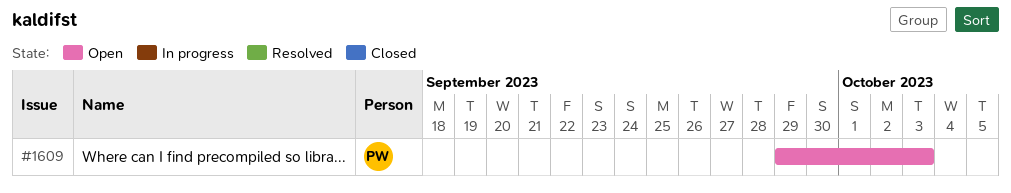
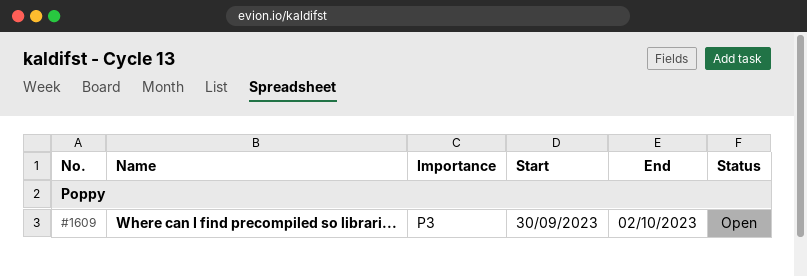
#1609, start: Sep 29 -> Sep 30
#1609, due: Oct 3 -> Oct 2

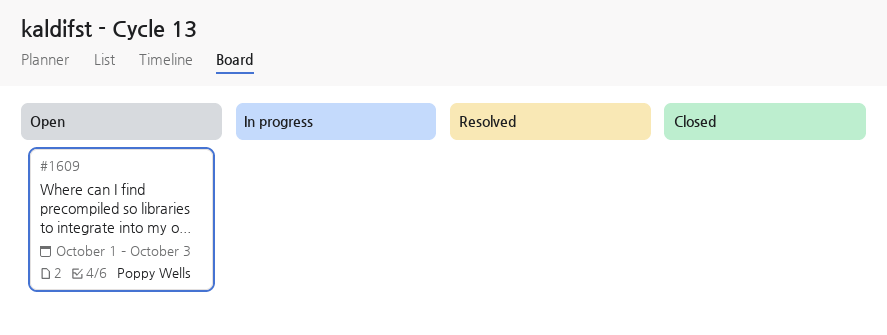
#1609, start: Sep 30 -> Oct 1
#1609, due: Oct 2 -> Oct 3

